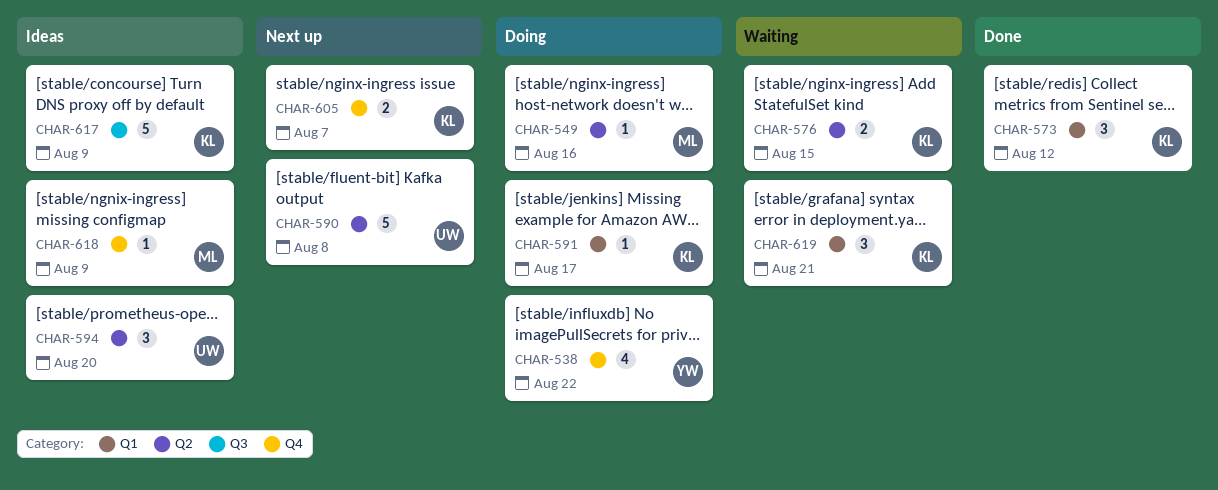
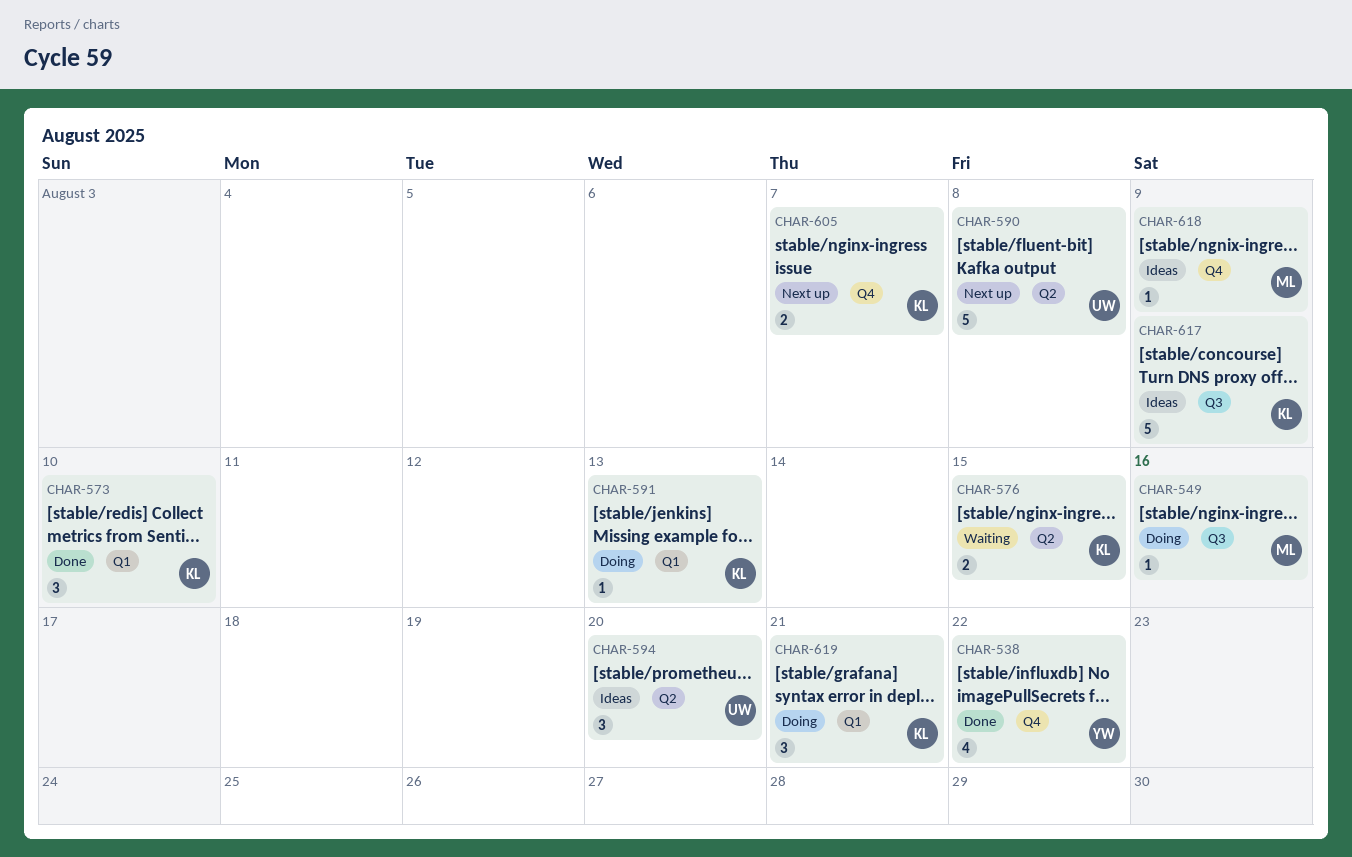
CHAR-538, status: Doing -> Done
CHAR-549, label: Q2 -> Q3
CHAR-573, due: Aug 12 -> Aug 10
CHAR-591, due: Aug 17 -> Aug 13
CHAR-619, status: Waiting -> Doing

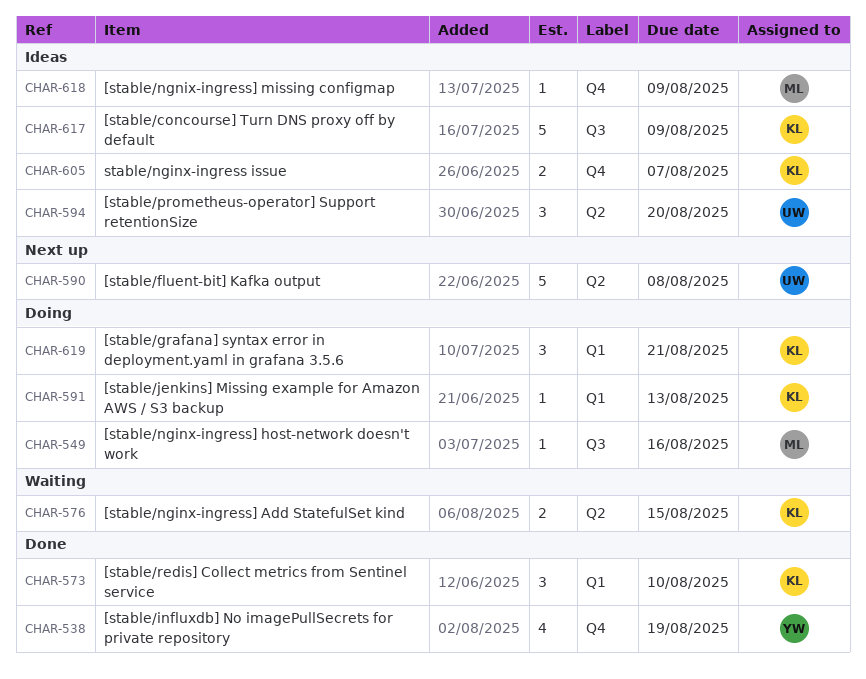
CHAR-538, due: Aug 22 -> Aug 19
CHAR-605, status: Next up -> Ideas

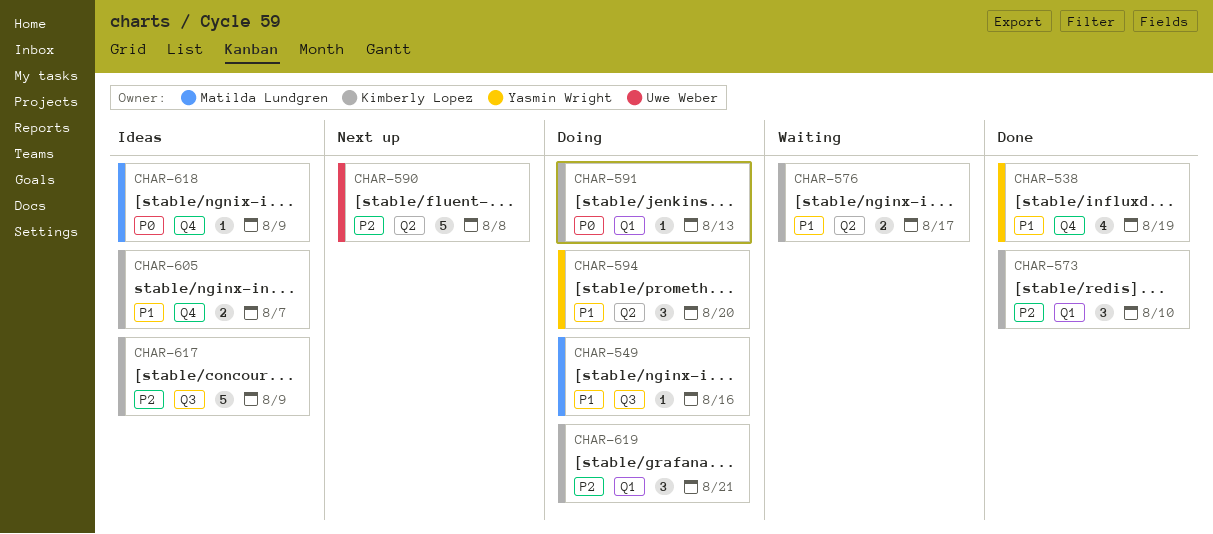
CHAR-576, due: Aug 15 -> Aug 17
CHAR-594, status: Ideas -> Doing
CHAR-594, owner: Uwe Weber -> Yasmin Wright

